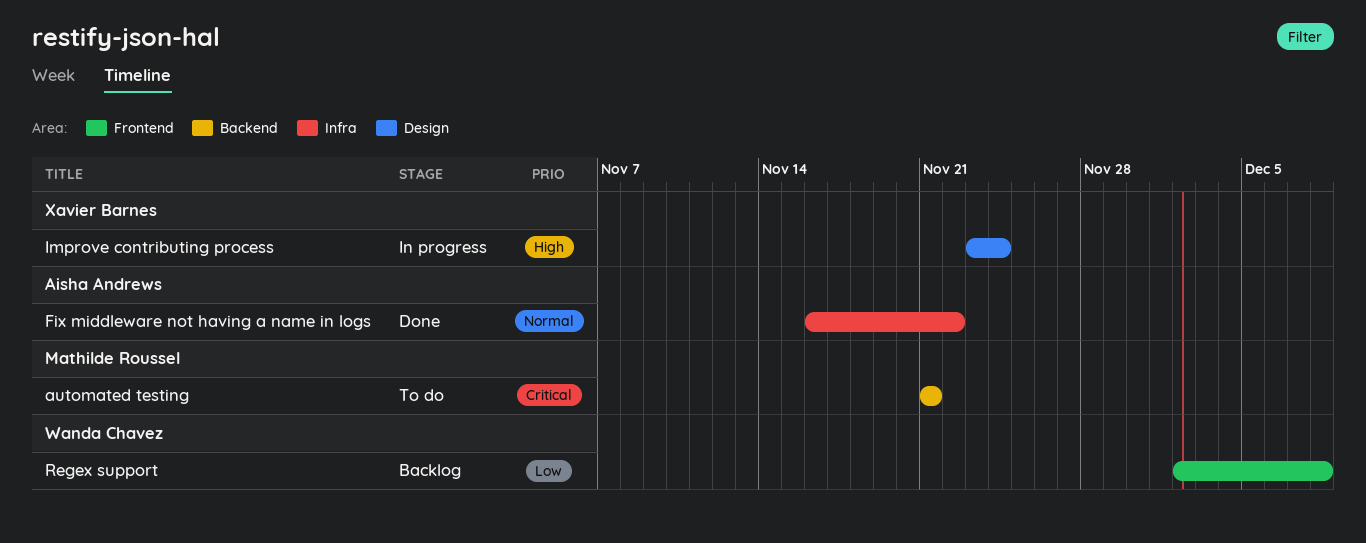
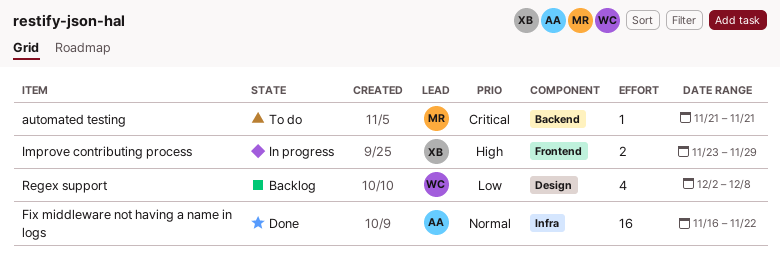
Improve contributing process, label: Design -> Frontend
Improve contributing process, due: Nov 24 -> Nov 29
Regex support, label: Frontend -> Design

